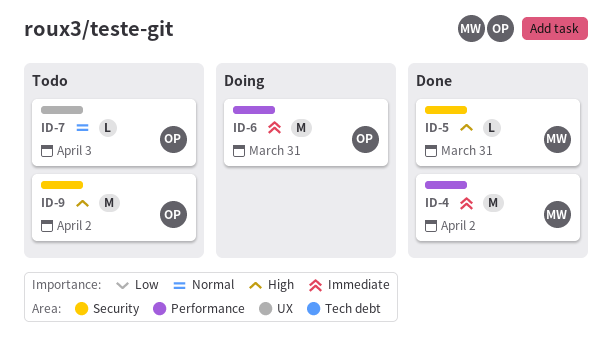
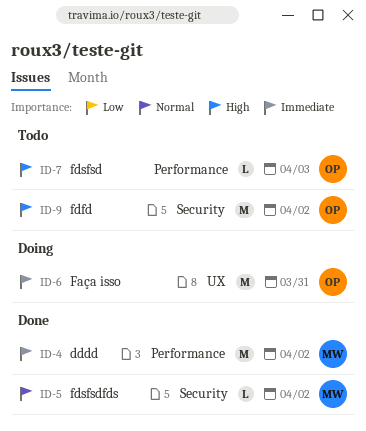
ID-5, priority: High -> Normal
ID-5, due: Mar 31 -> Apr 2
ID-6, label: Performance -> UX
ID-7, priority: Normal -> High
ID-7, label: UX -> Performance

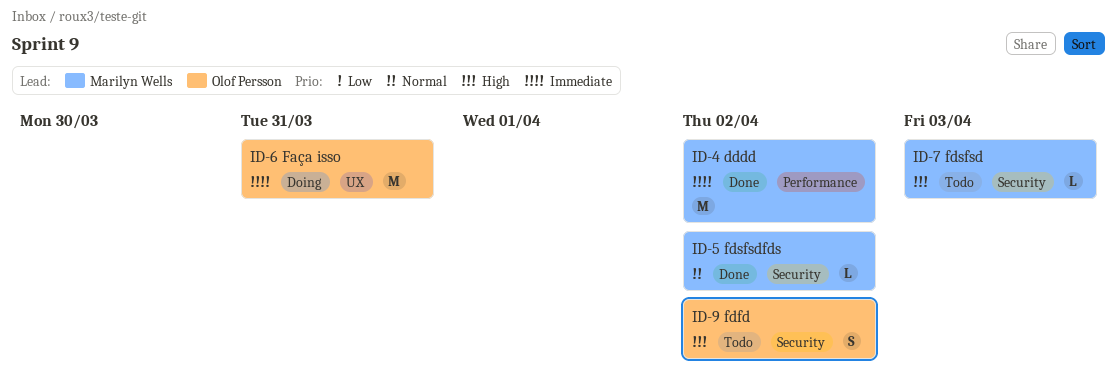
ID-7, owner: Olof Persson -> Marilyn Wells
ID-7, label: Performance -> Security
ID-9, estimate: M -> S

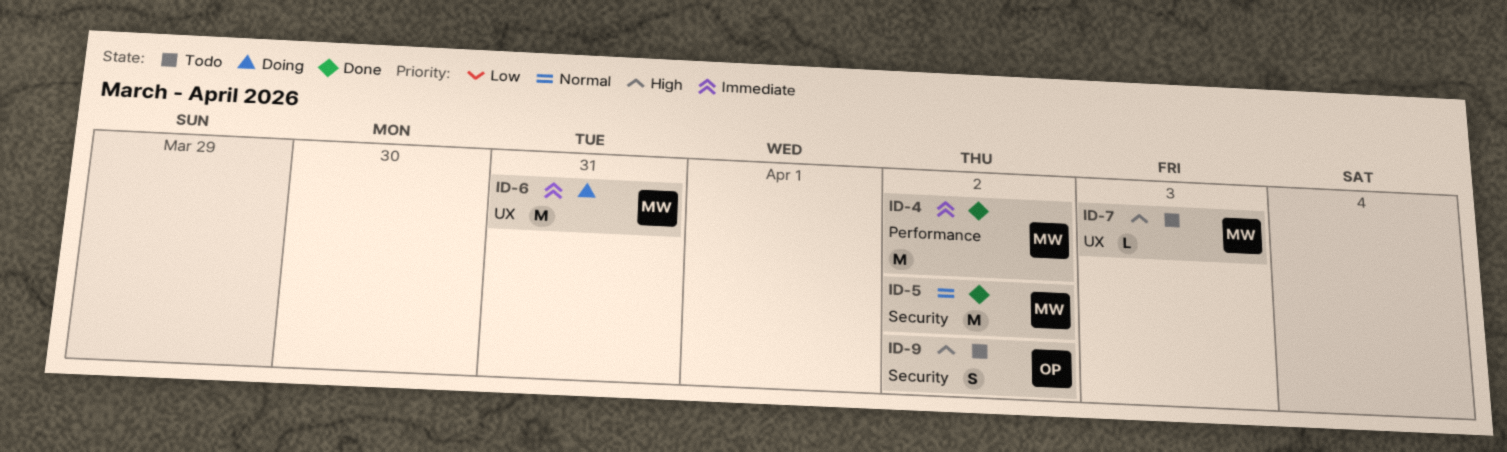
ID-5, estimate: L -> M
ID-6, owner: Olof Persson -> Marilyn Wells
ID-7, label: Security -> UX

